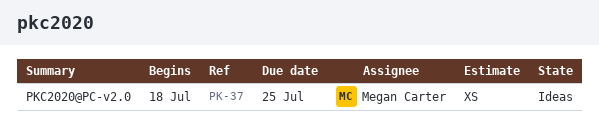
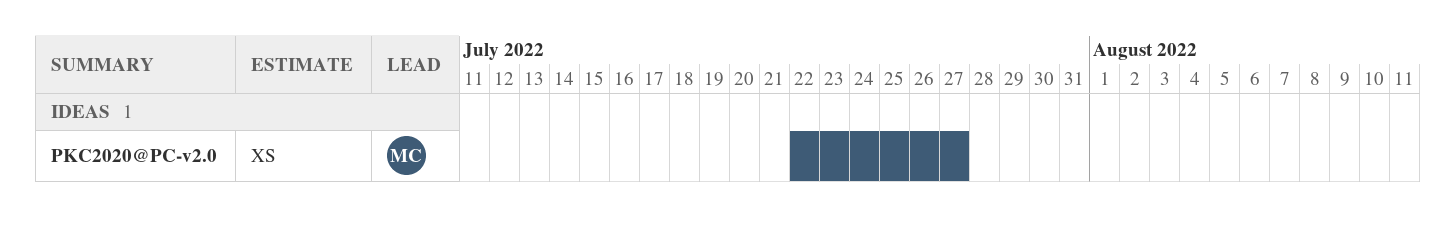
PKC2020@PC-v2.0, start: Jul 18 -> Jul 22
PKC2020@PC-v2.0, due: Jul 25 -> Jul 27

